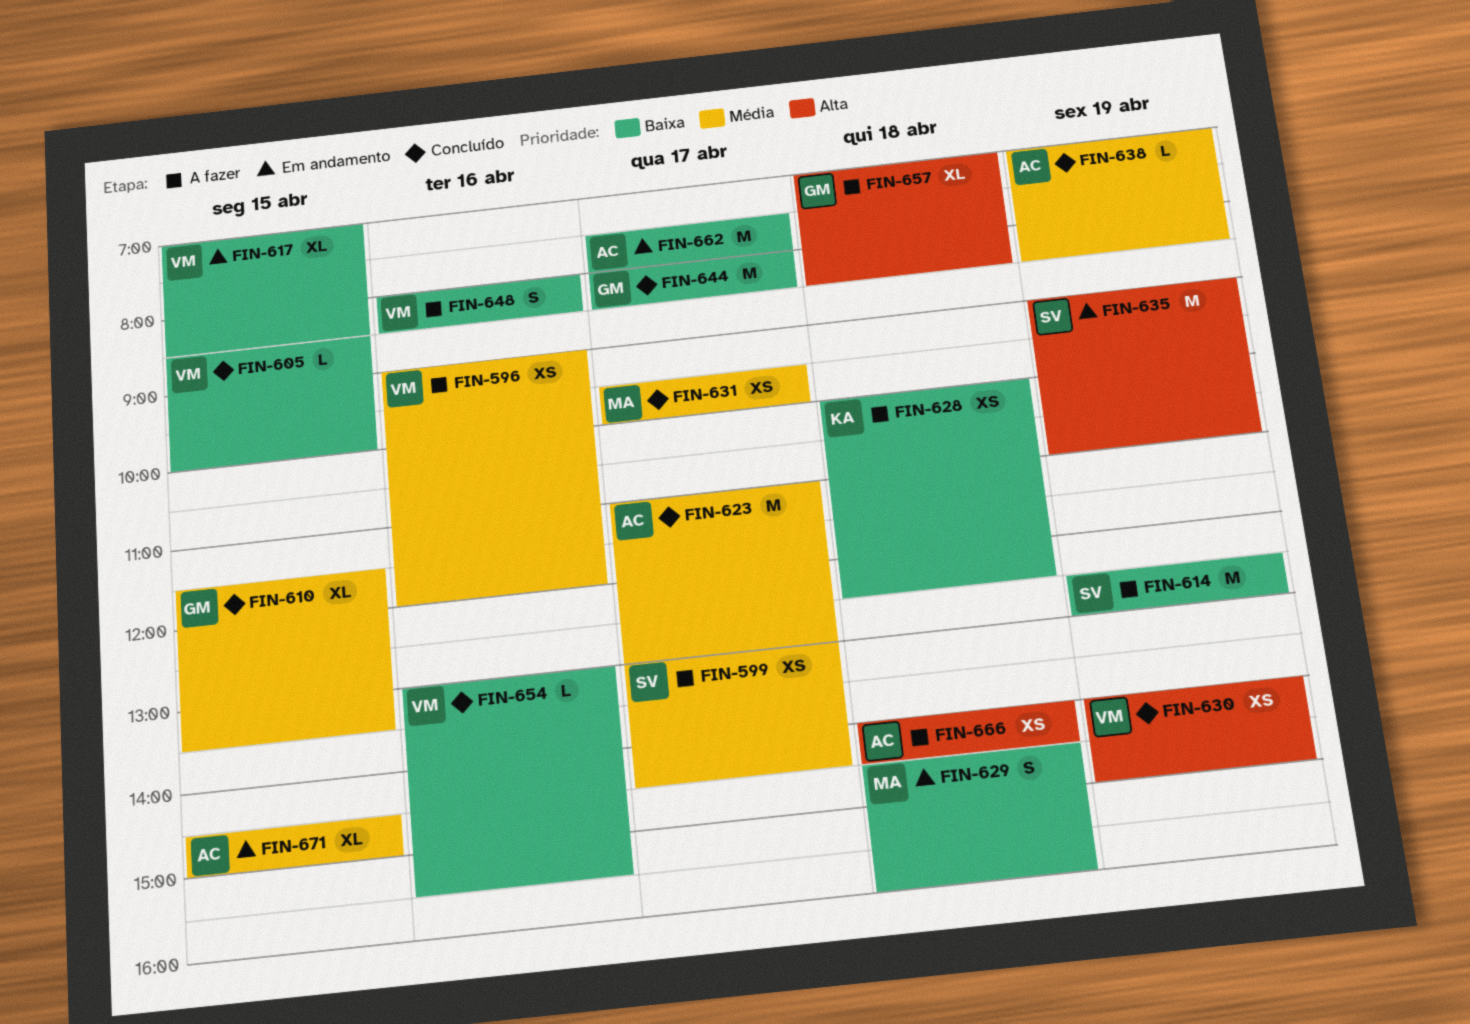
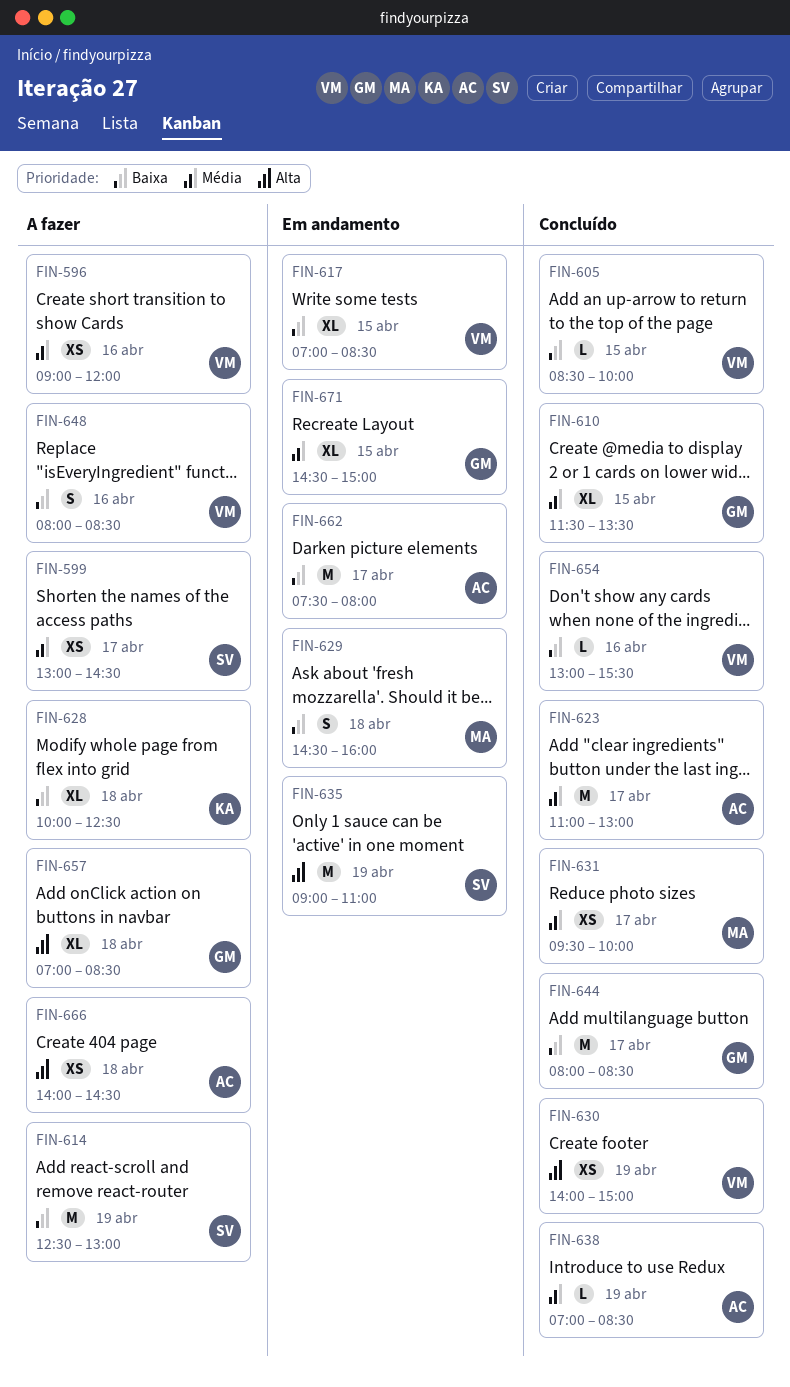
FIN-628, estimate: XS -> XL
FIN-671, owner: AC -> GM

